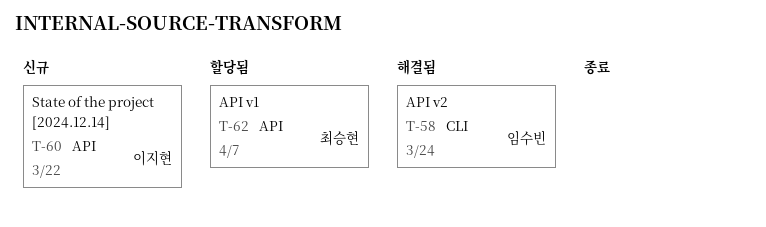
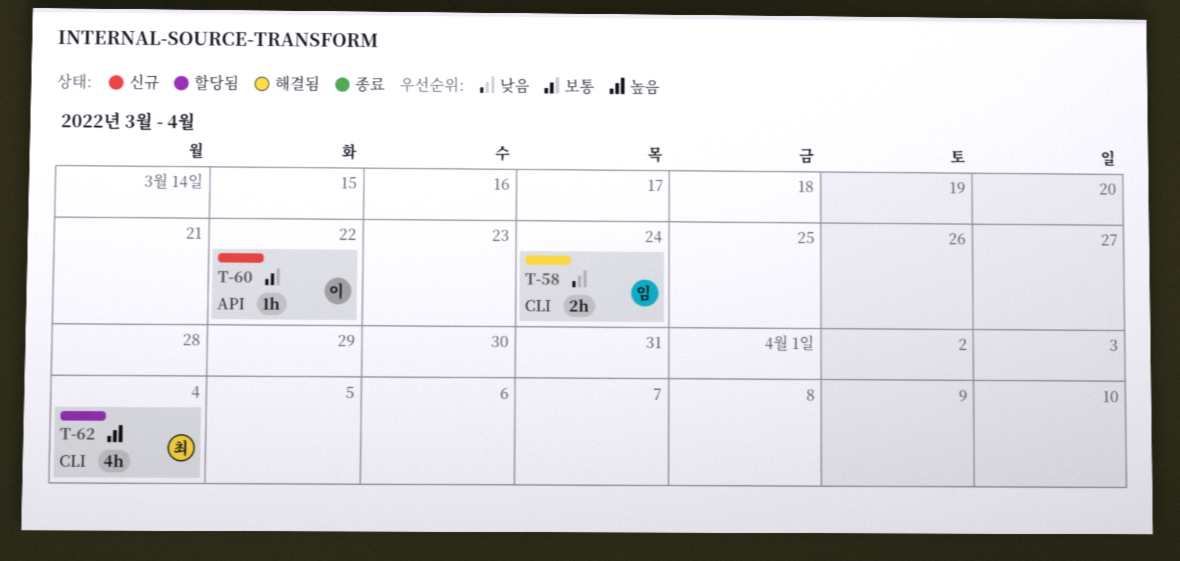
T-62, label: API -> CLI
T-62, due: Apr 7 -> Apr 4

